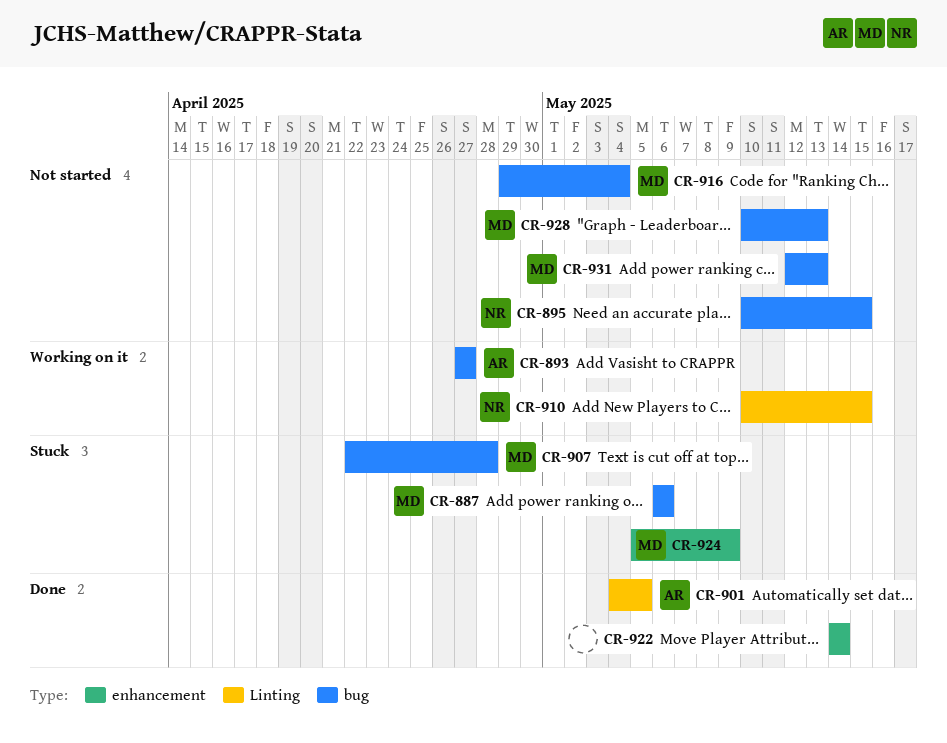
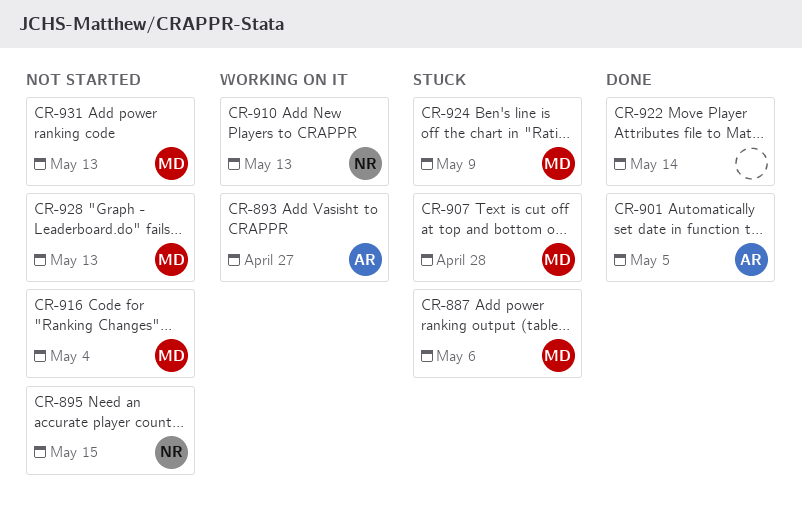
CR-910, due: May 15 -> May 13

